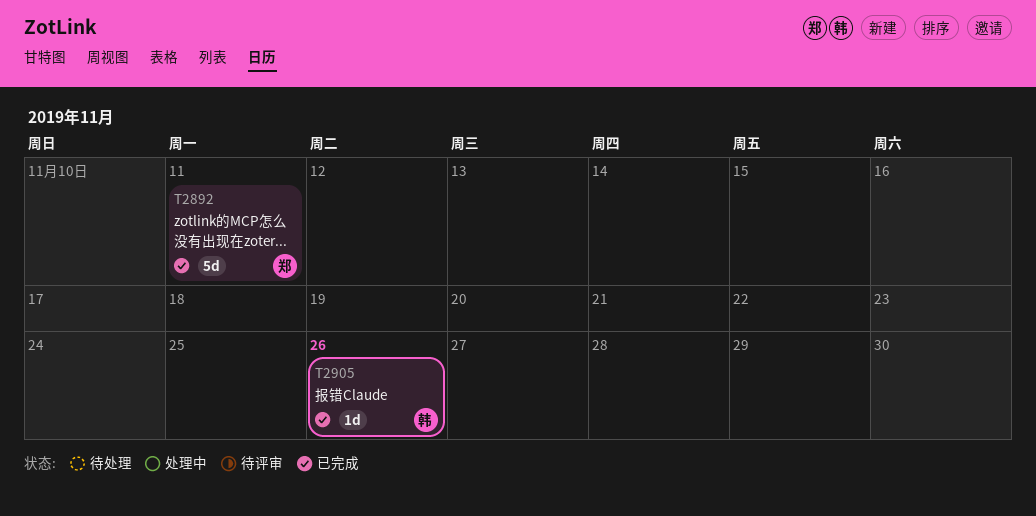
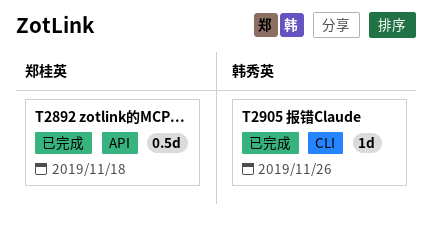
T2892, estimate: 5d -> 0.5d
T2892, due: Nov 11 -> Nov 18

